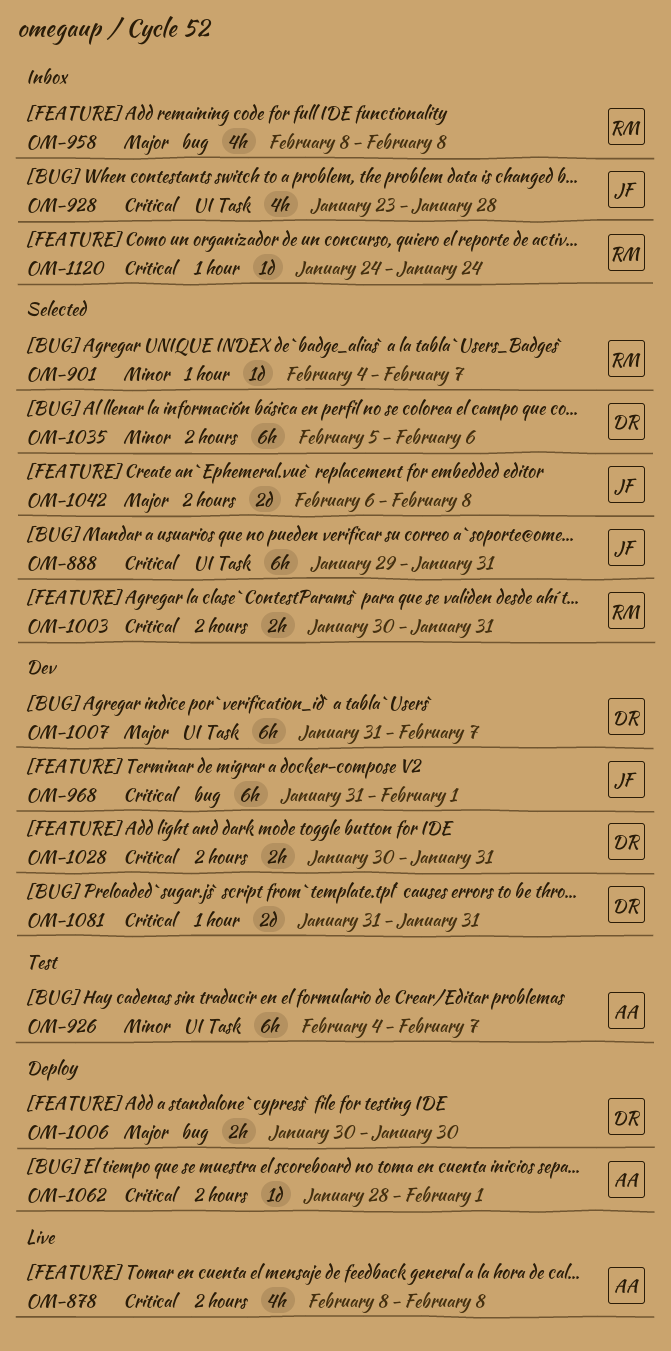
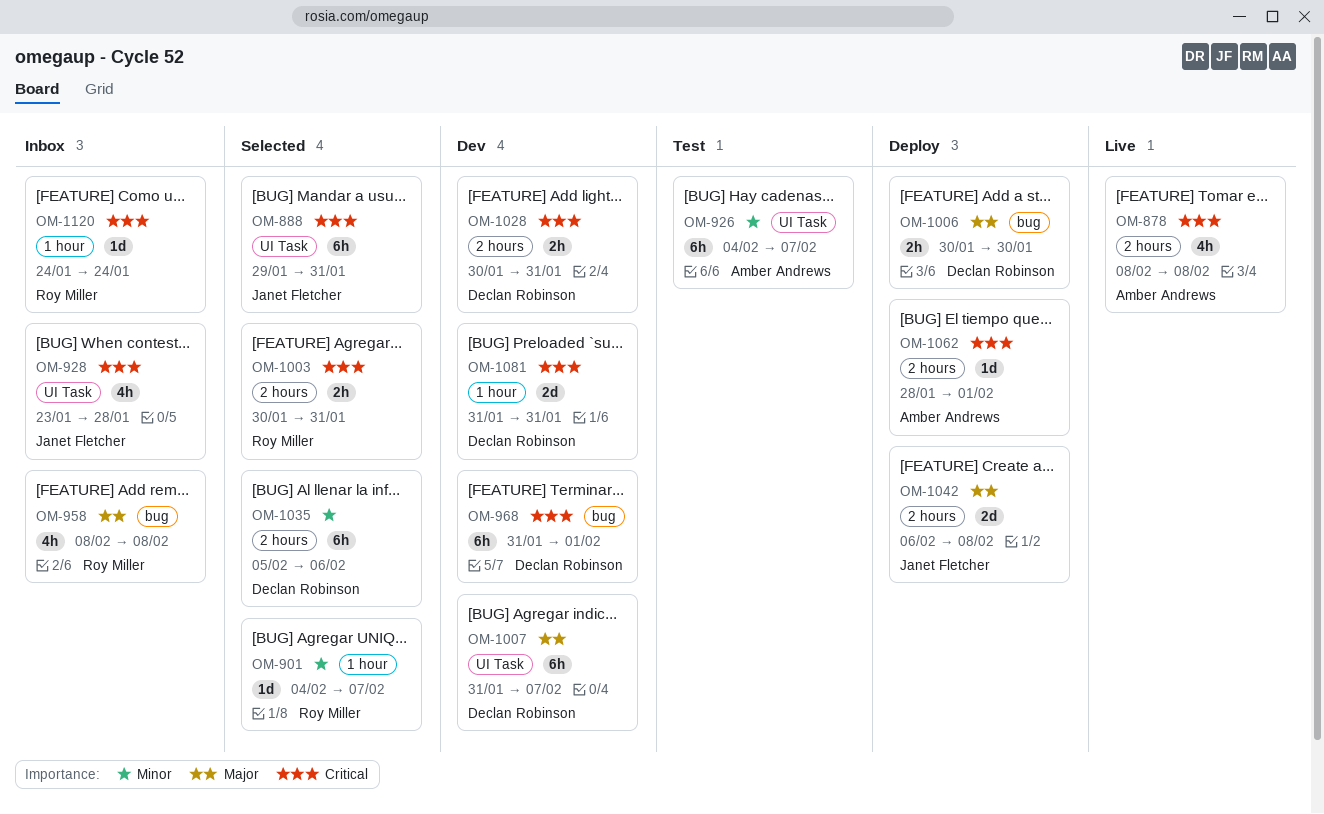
OM-968, owner: Janet Fletcher -> Declan Robinson
OM-1042, status: Selected -> Deploy

